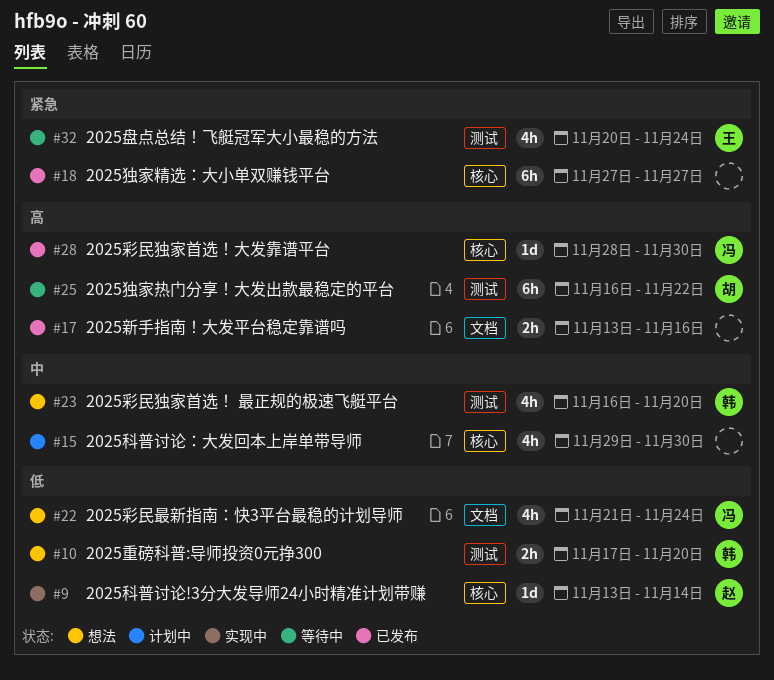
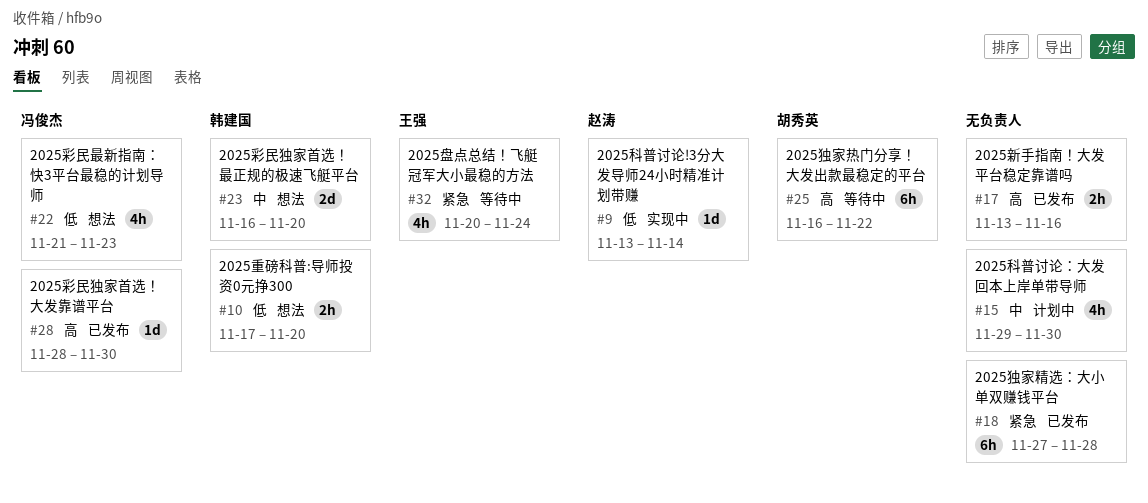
#18, due: Nov 27 -> Nov 28
#22, due: Nov 24 -> Nov 23
#23, estimate: 4h -> 2d

